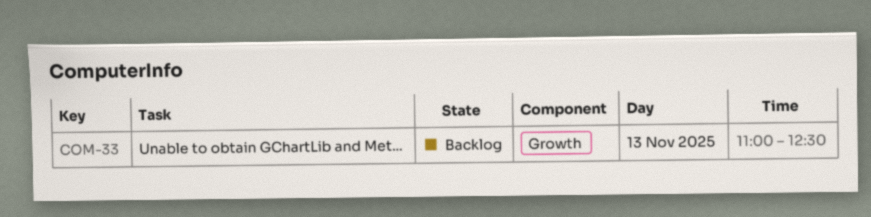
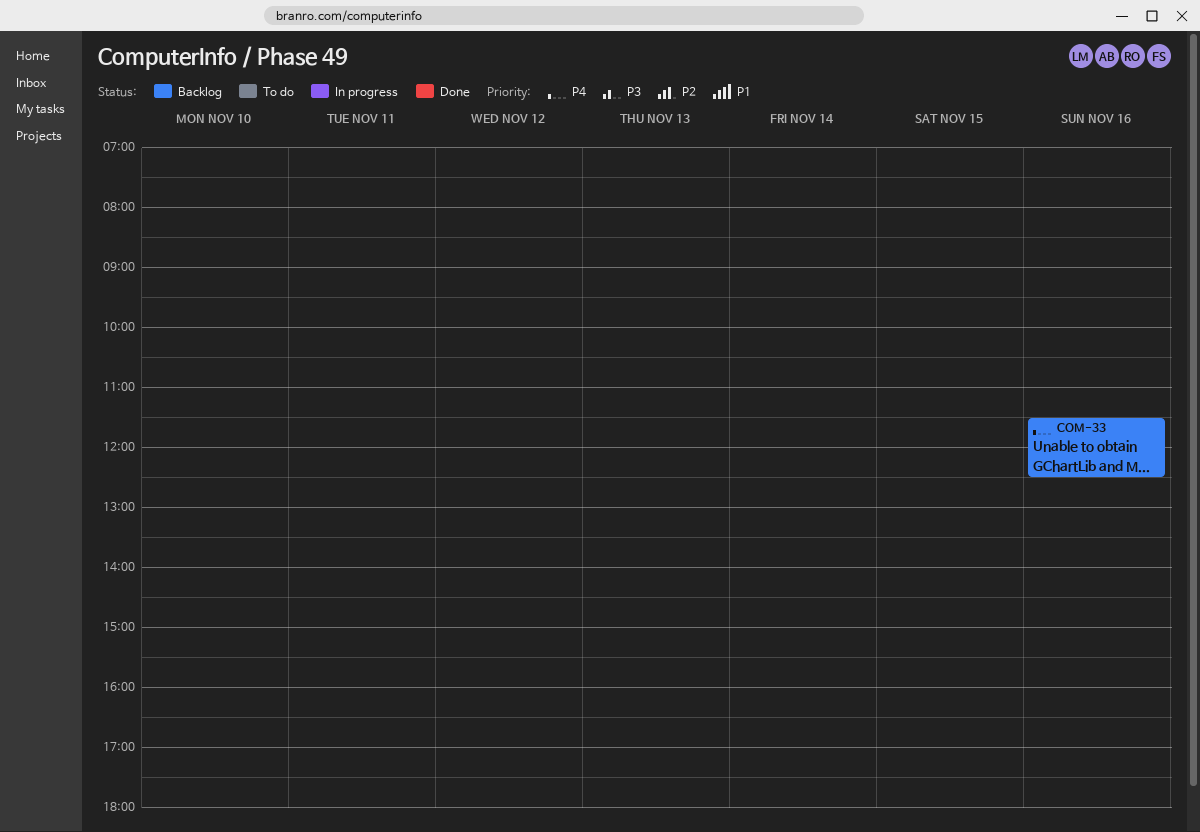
COM-33, day: Nov 13 -> Nov 16
COM-33, begins: 11:00 -> 11:30

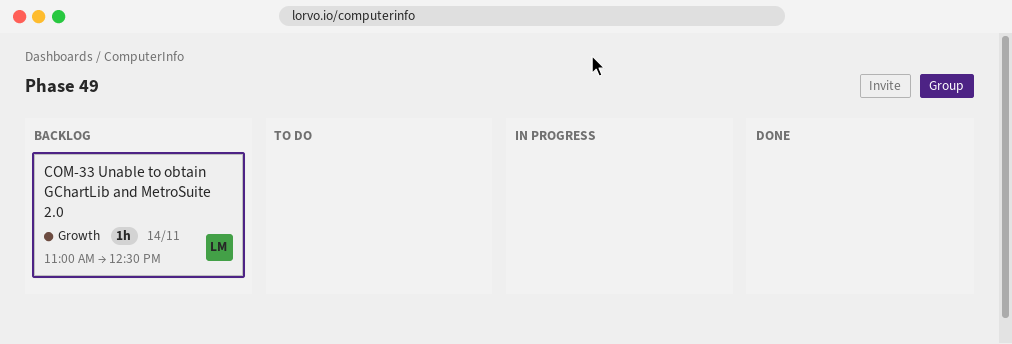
COM-33, day: Nov 16 -> Nov 14
COM-33, begins: 11:30 -> 11:00

